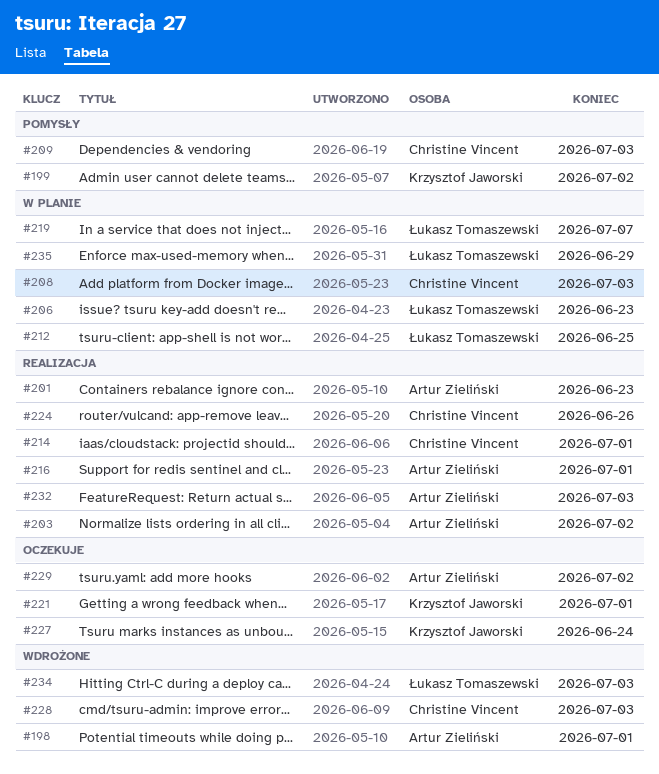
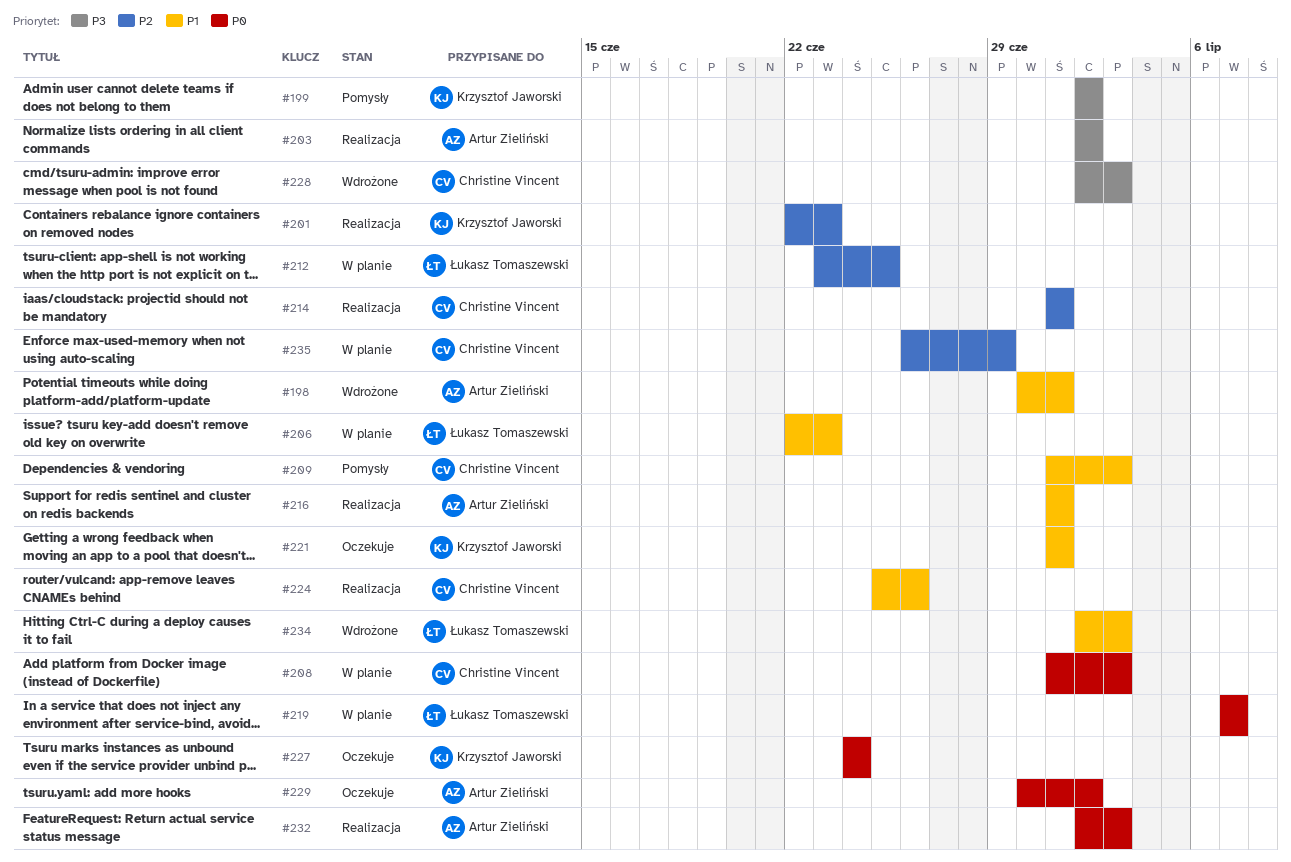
#201, owner: Artur Zieliński -> Krzysztof Jaworski
#235, owner: Łukasz Tomaszewski -> Christine Vincent

